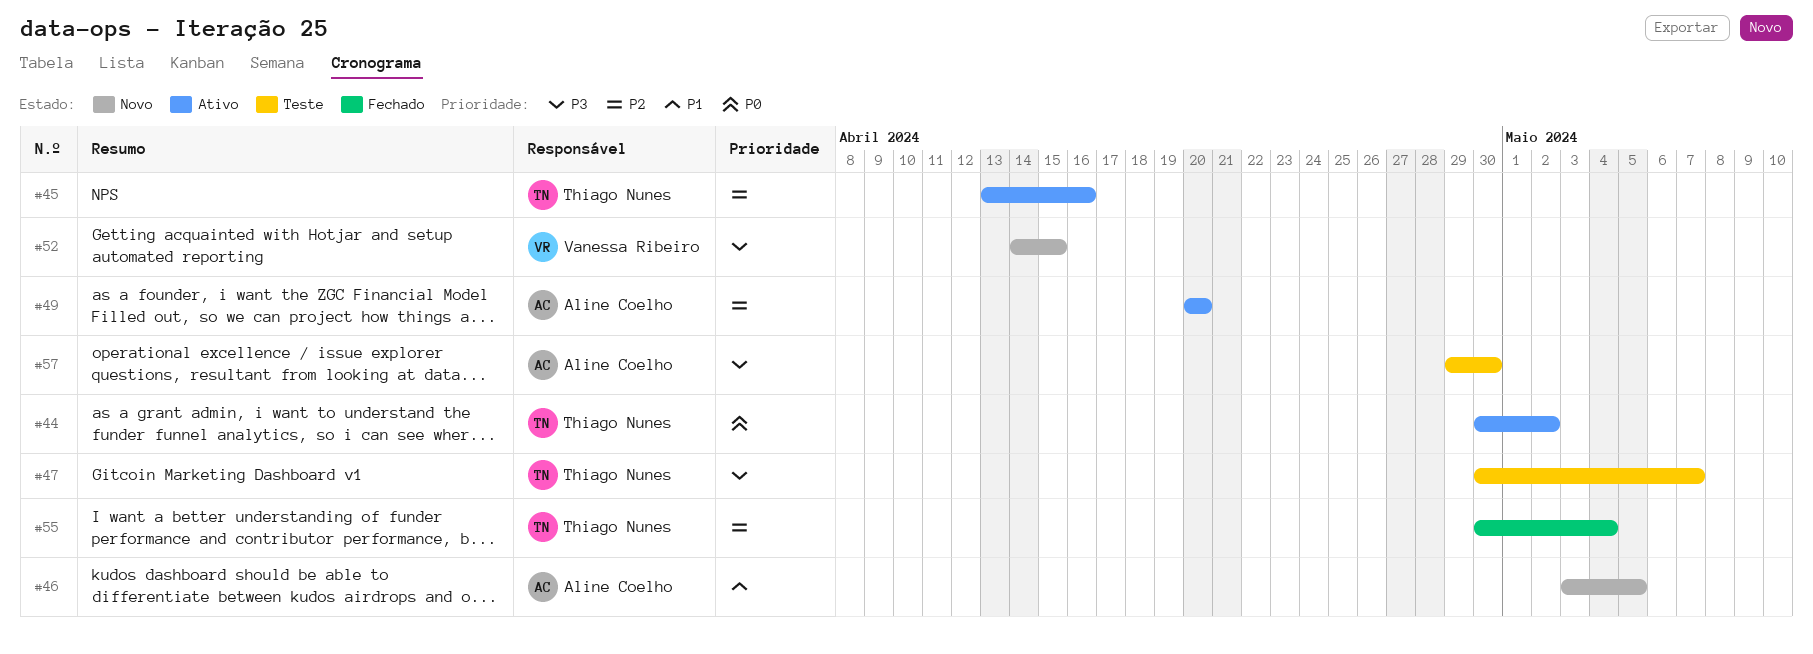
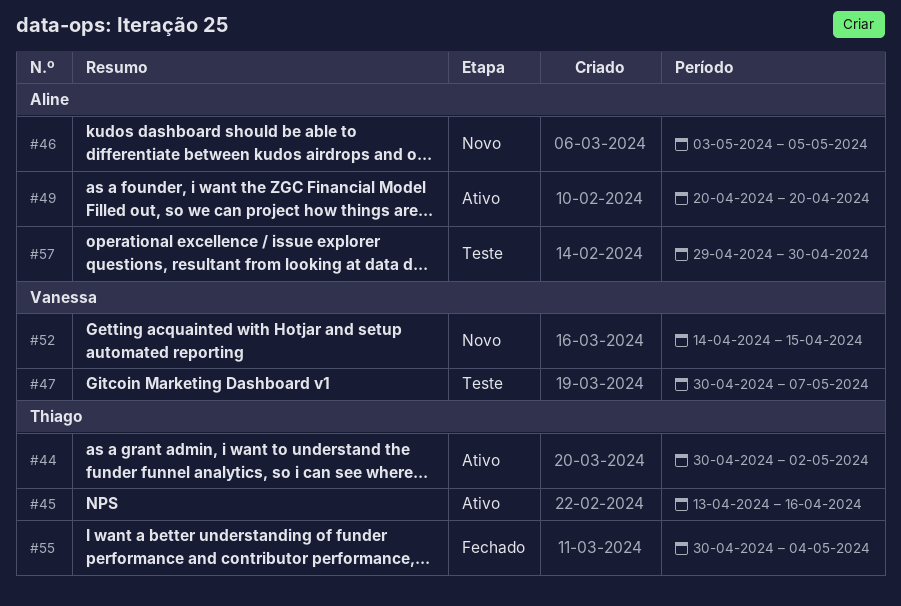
#47, owner: Thiago Nunes -> Vanessa Ribeiro

